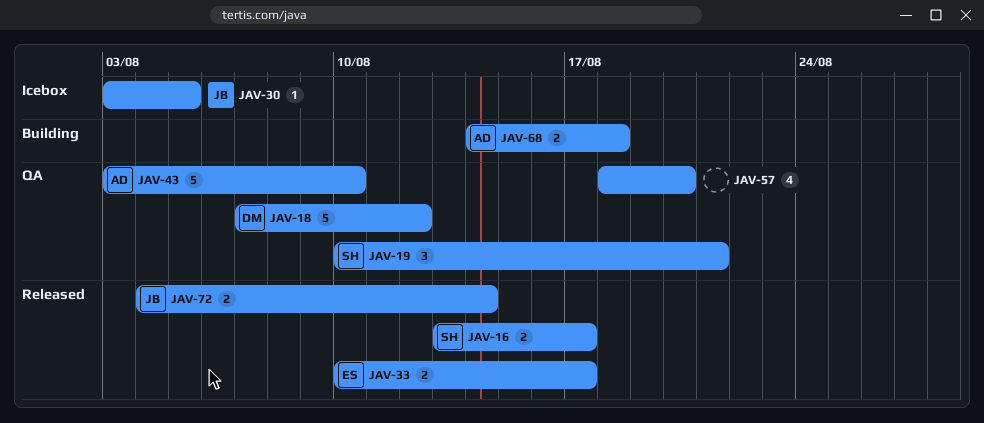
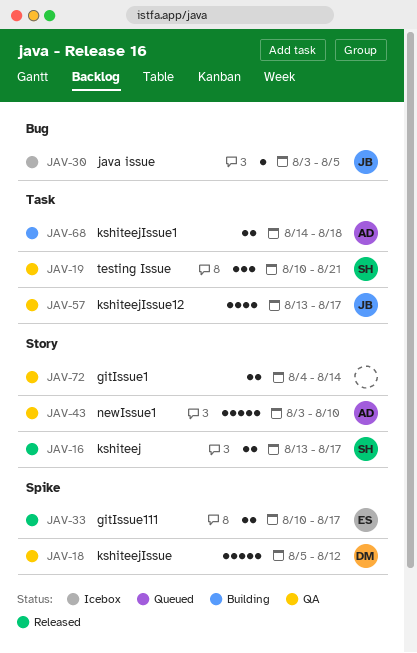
JAV-18, start: Aug 7 -> Aug 5
JAV-57, owner: none -> JB
JAV-57, start: Aug 18 -> Aug 13
JAV-57, due: Aug 20 -> Aug 17
JAV-72, status: Released -> QA
JAV-72, owner: JB -> none

